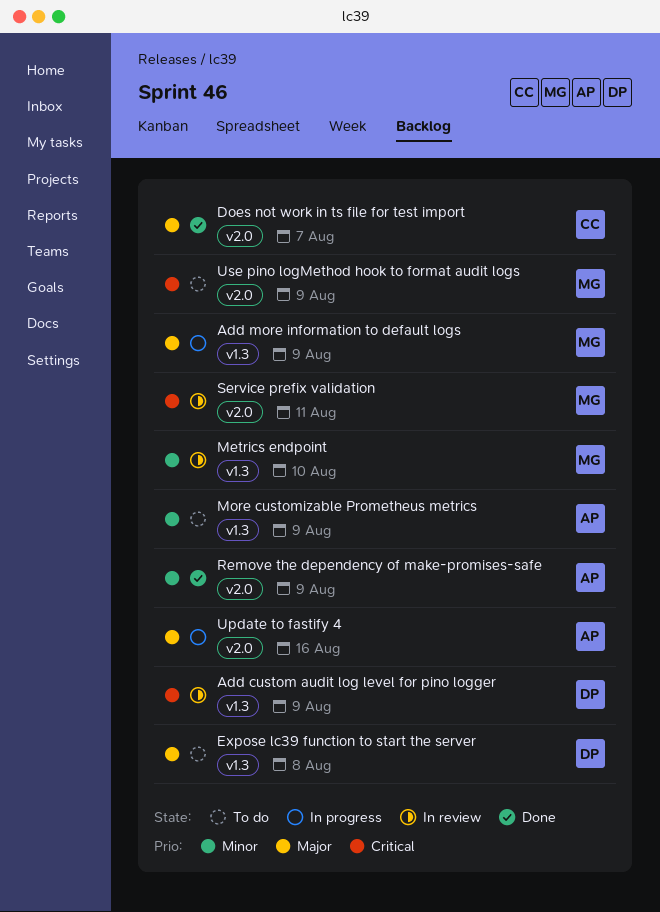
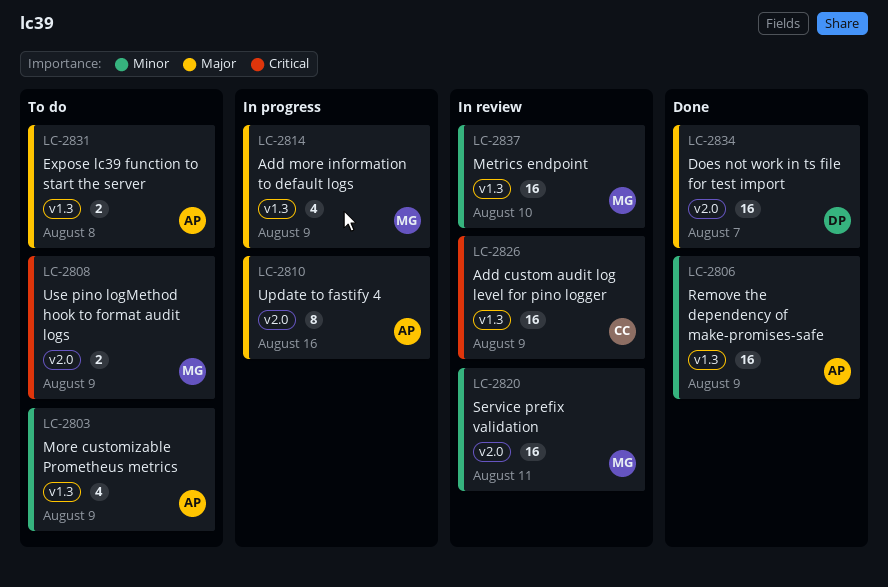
Add custom audit log level for pino logger, owner: DP -> CC
Does not work in ts file for test import, owner: CC -> DP
Expose lc39 function to start the server, owner: DP -> AP
Remove the dependency of make-promises-safe, label: v2.0 -> v1.3
Service prefix validation, priority: Critical -> Minor

